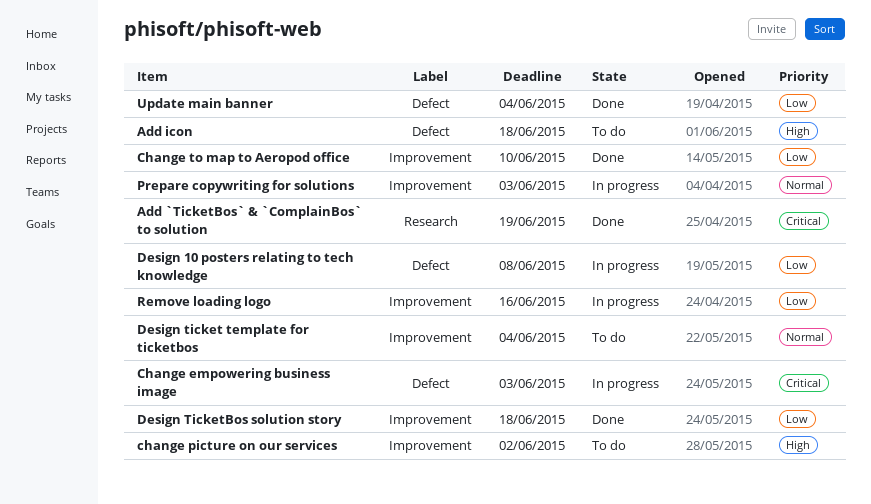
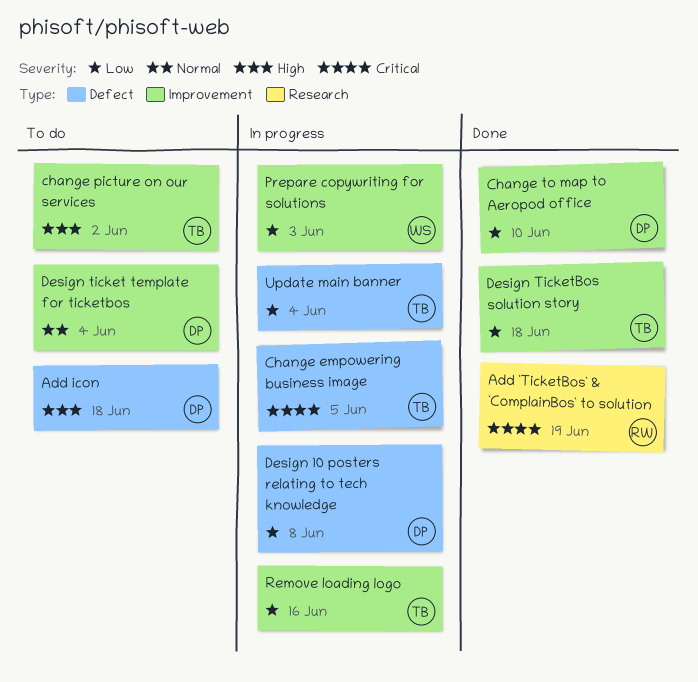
Change empowering business image, due: Jun 3 -> Jun 5
Prepare copywriting for solutions, priority: Normal -> Low
Update main banner, status: Done -> In progress

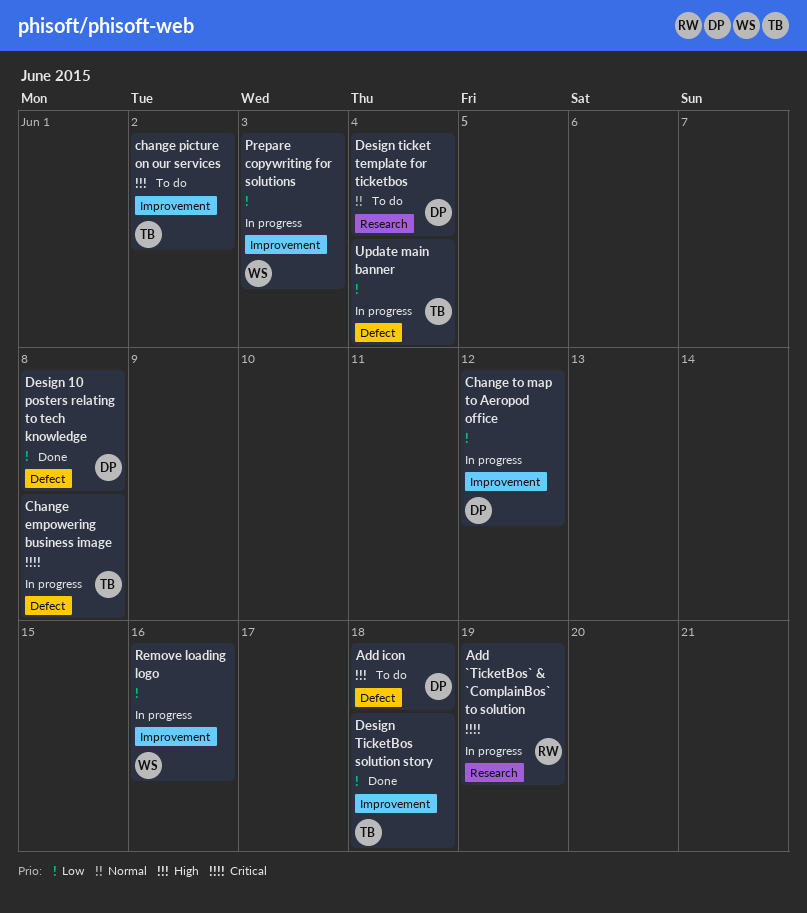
Add `TicketBos` & `ComplainBos` to solution, status: Done -> In progress
Change empowering business image, due: Jun 5 -> Jun 8
Change to map to Aeropod office, status: Done -> In progress
Change to map to Aeropod office, due: Jun 10 -> Jun 12
Design 10 posters relating to tech knowledge, status: In progress -> Done
Design ticket template for ticketbos, label: Improvement -> Research
Remove loading logo, owner: TB -> WS

